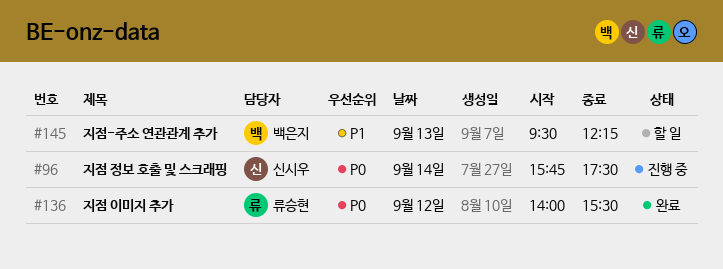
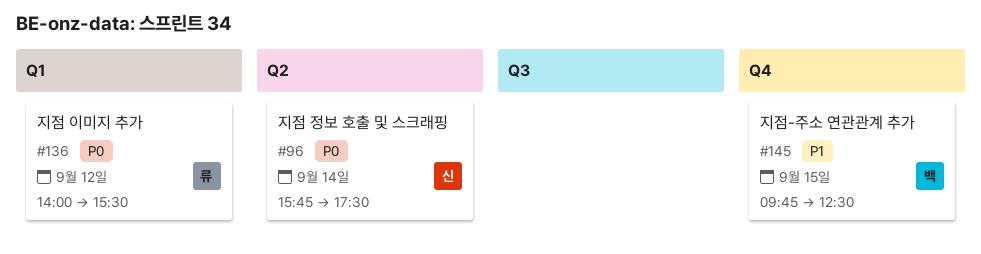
#145, day: Sep 13 -> Sep 15
#145, begins: 09:30 -> 09:45
#145, ends: 12:15 -> 12:30

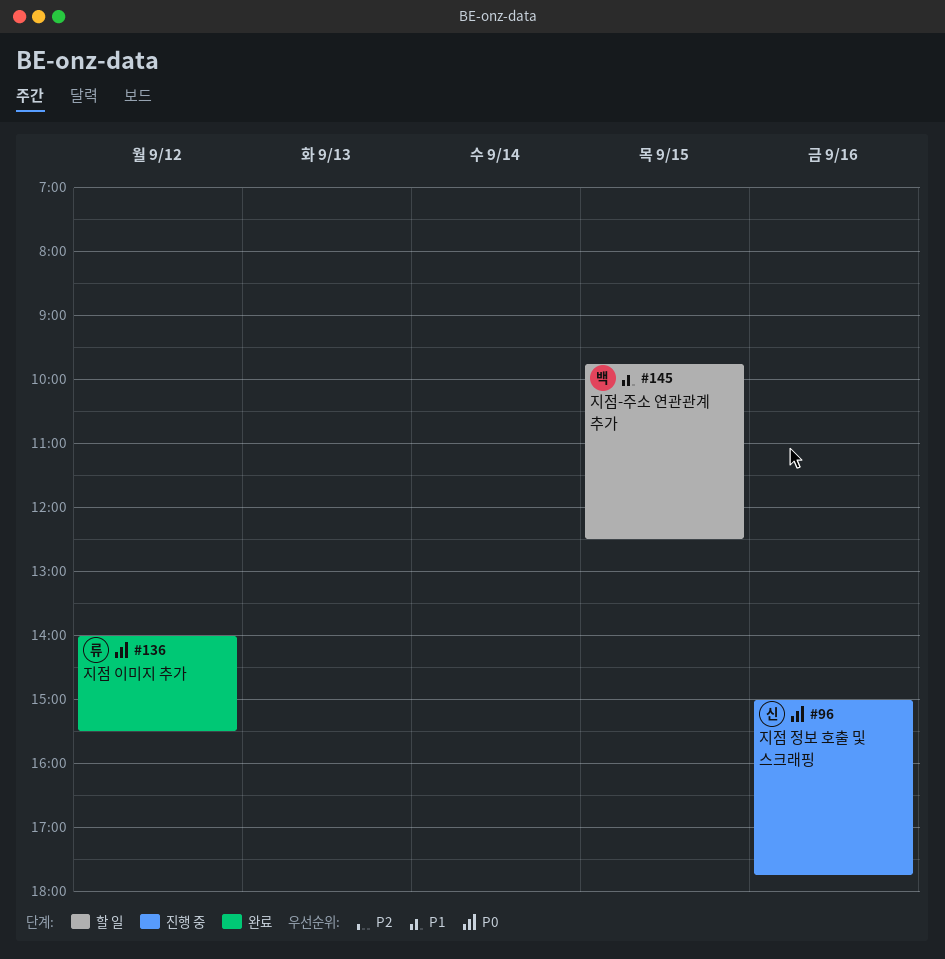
#96, day: Sep 14 -> Sep 16
#96, begins: 15:45 -> 15:00
#96, ends: 17:30 -> 17:45

